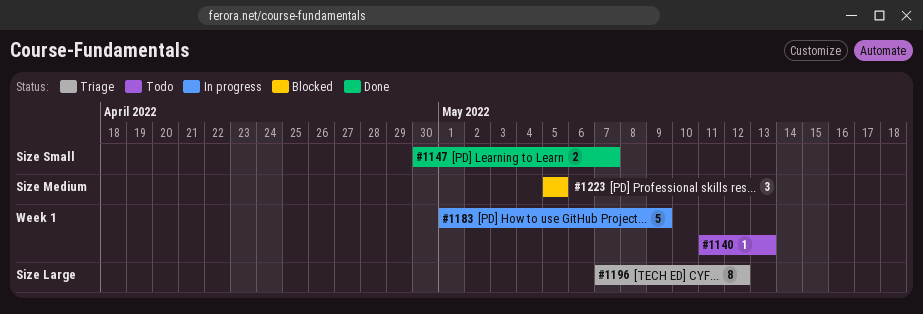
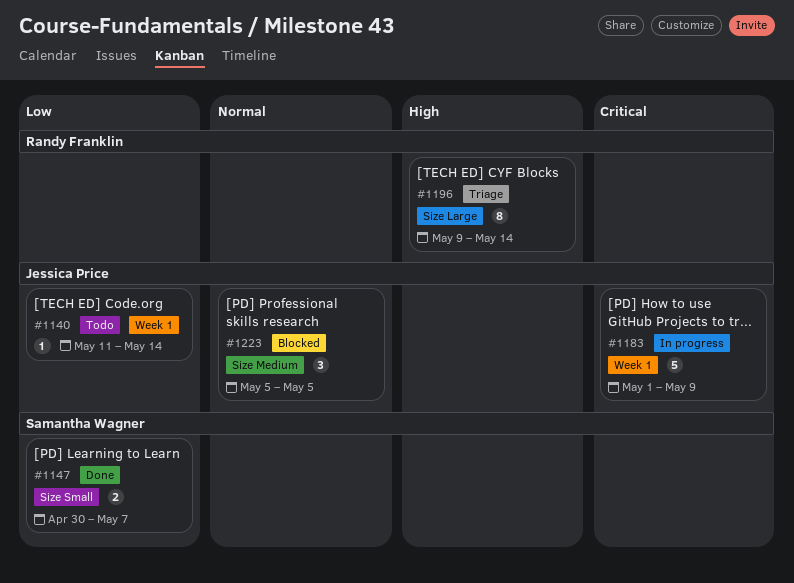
#1140, due: May 13 -> May 14
#1196, start: May 7 -> May 9
#1196, due: May 12 -> May 14

